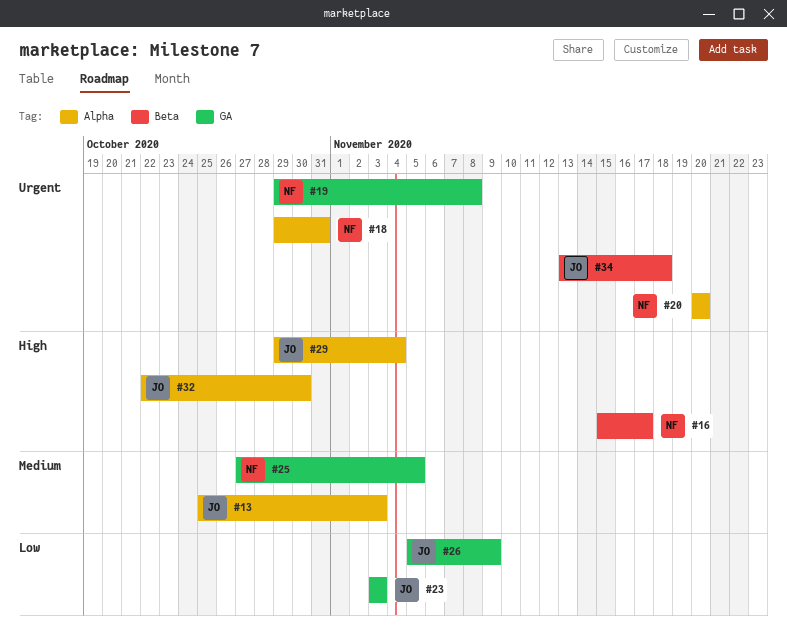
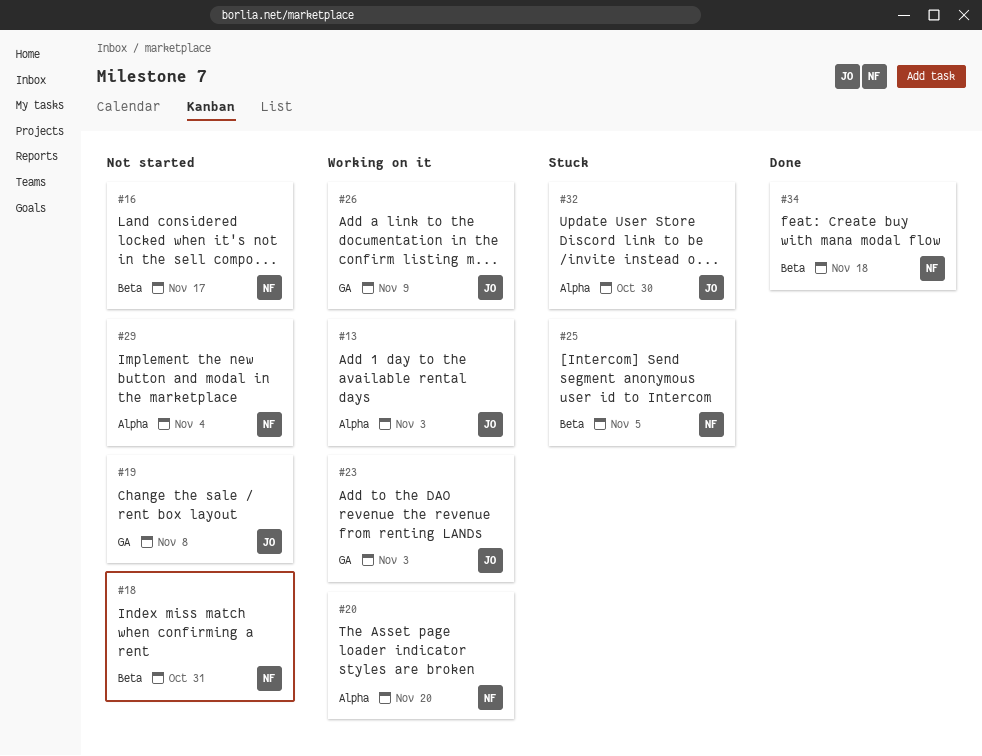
#18, label: Alpha -> Beta
#19, owner: NF -> JO
#25, label: GA -> Beta
#29, owner: JO -> NF
#34, owner: JO -> NF

